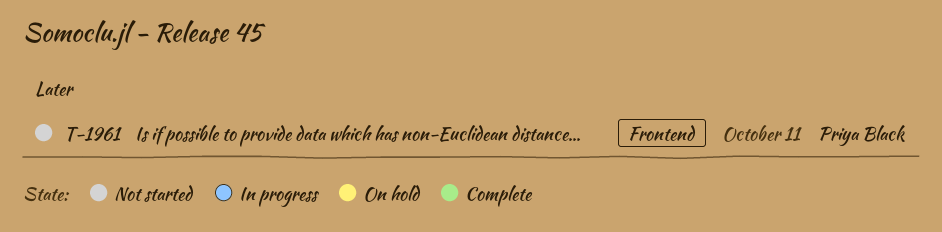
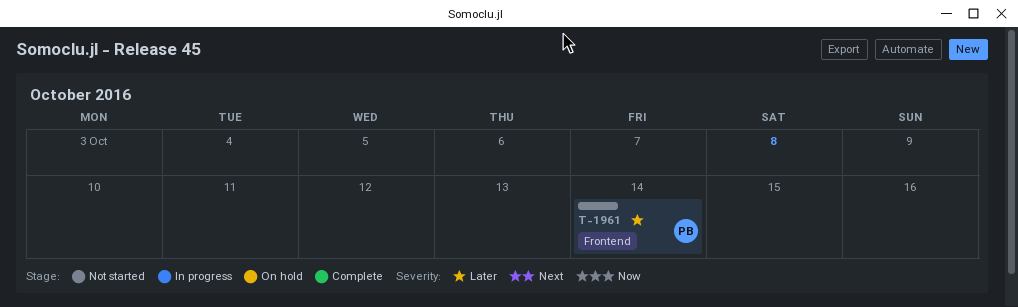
T-1961, due: Oct 11 -> Oct 14

